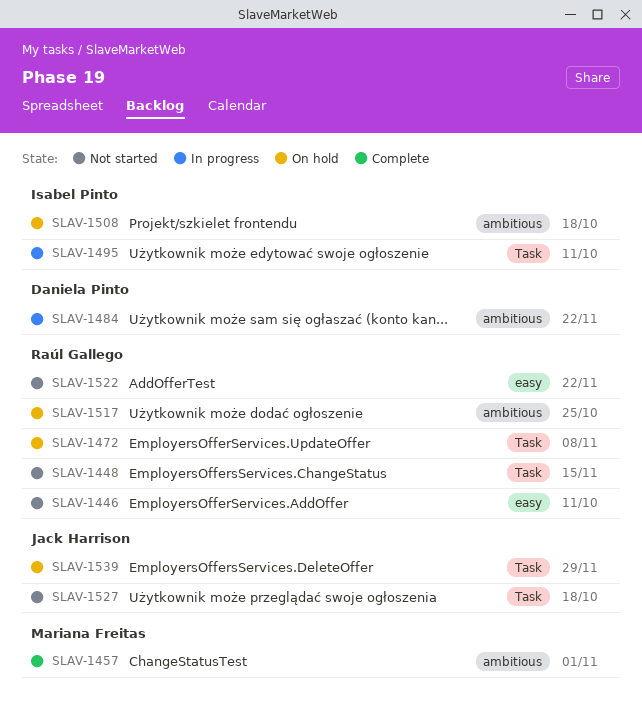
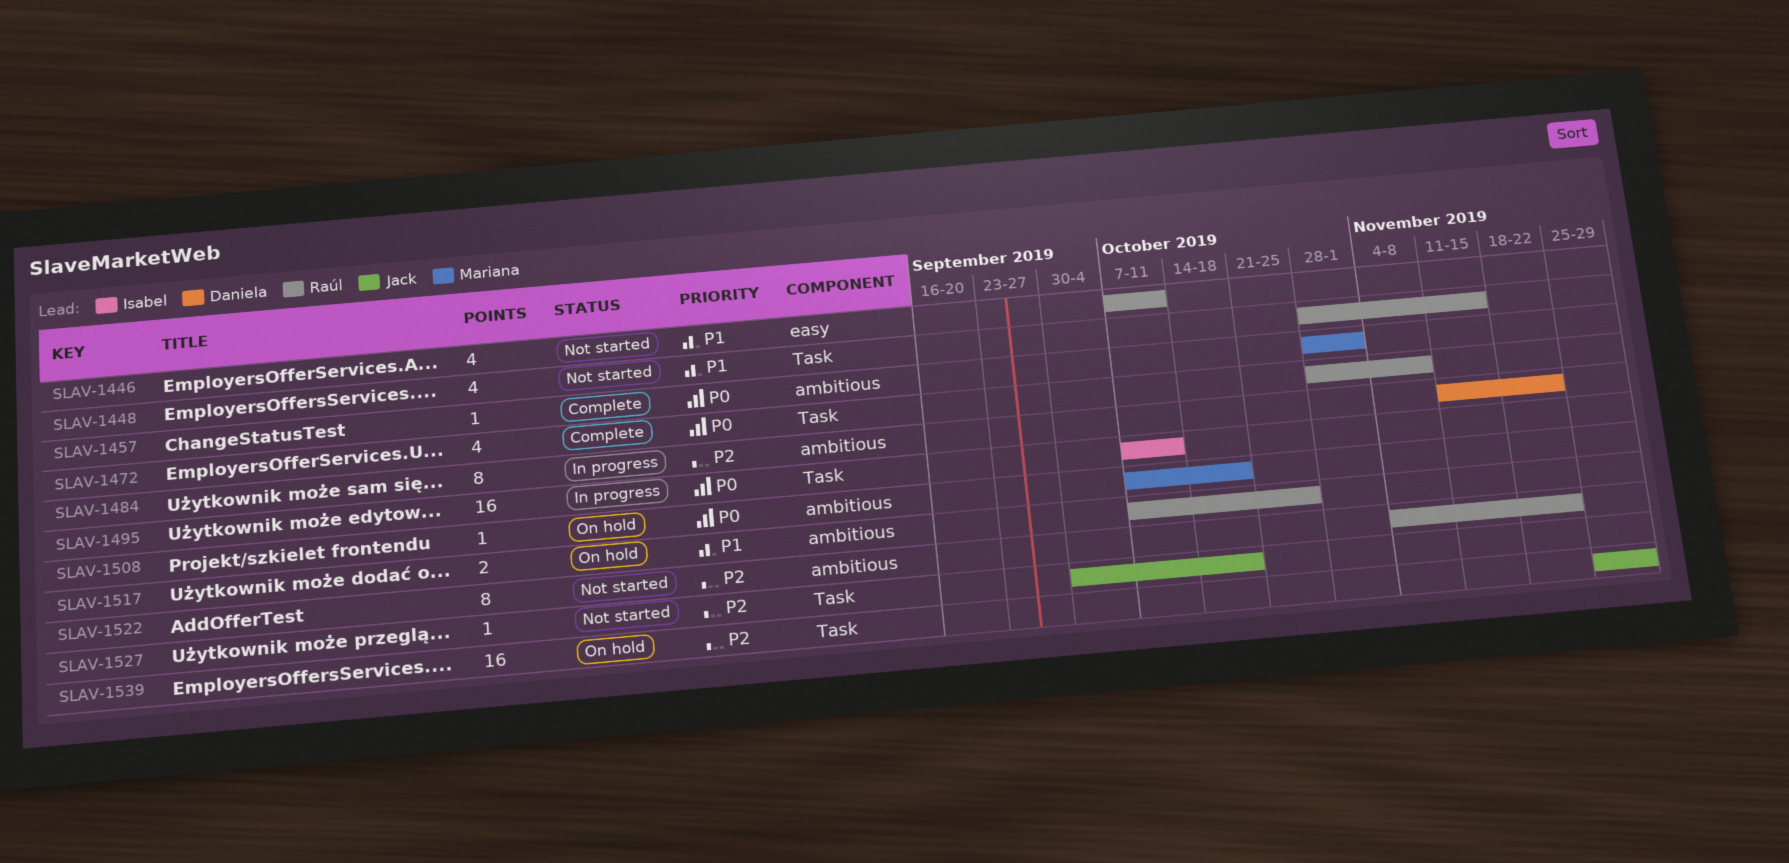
SLAV-1472, status: On hold -> Complete
SLAV-1508, owner: Isabel Pinto -> Mariana Freitas
SLAV-1522, label: easy -> ambitious

